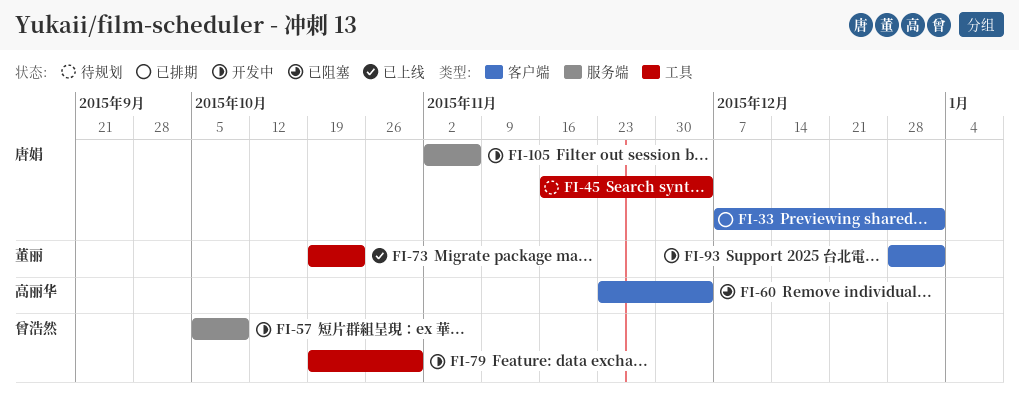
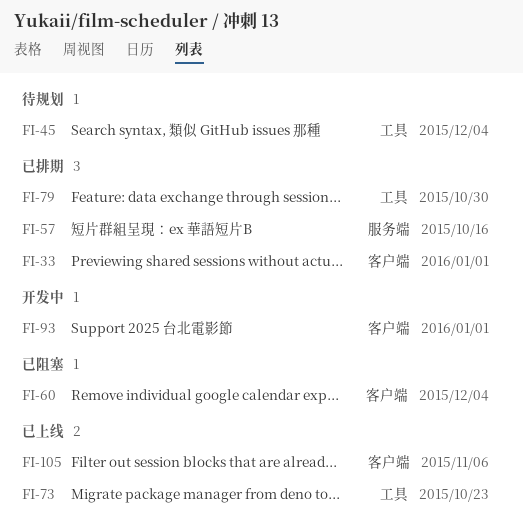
FI-57, status: 开发中 -> 已排期
FI-57, due: Oct 9 -> Oct 16
FI-79, status: 开发中 -> 已排期
FI-105, status: 开发中 -> 已上线
FI-105, label: 服务端 -> 客户端

